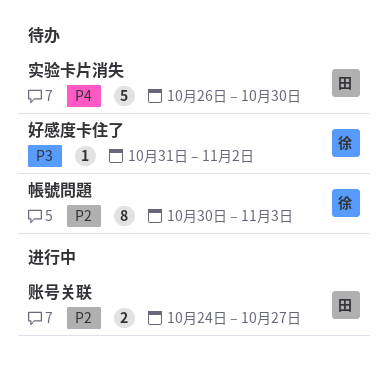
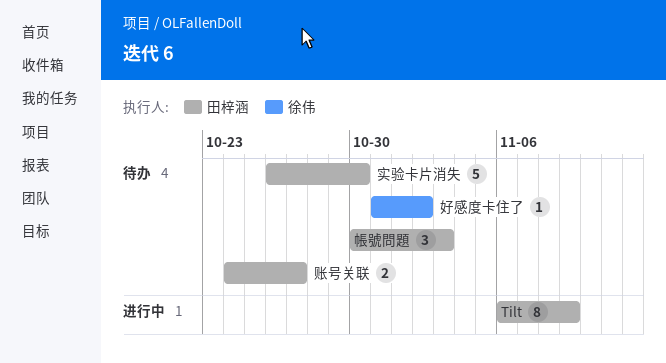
Tilt: none -> present
帳號問題, owner: 徐伟 -> 田梓涵
帳號問題, estimate: 8 -> 3
账号关联, status: 进行中 -> 待办

